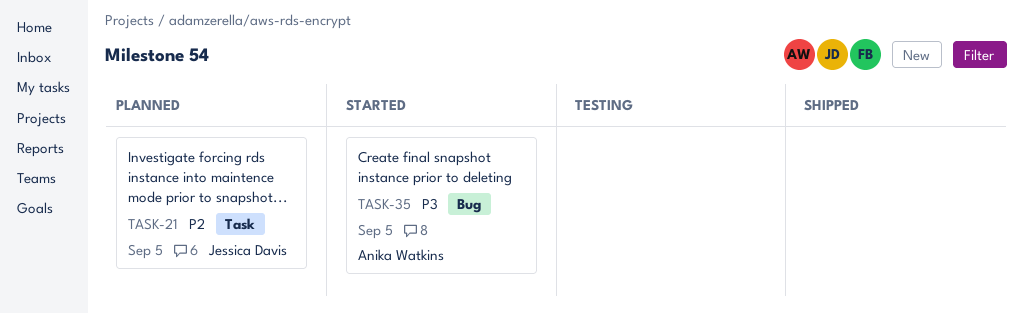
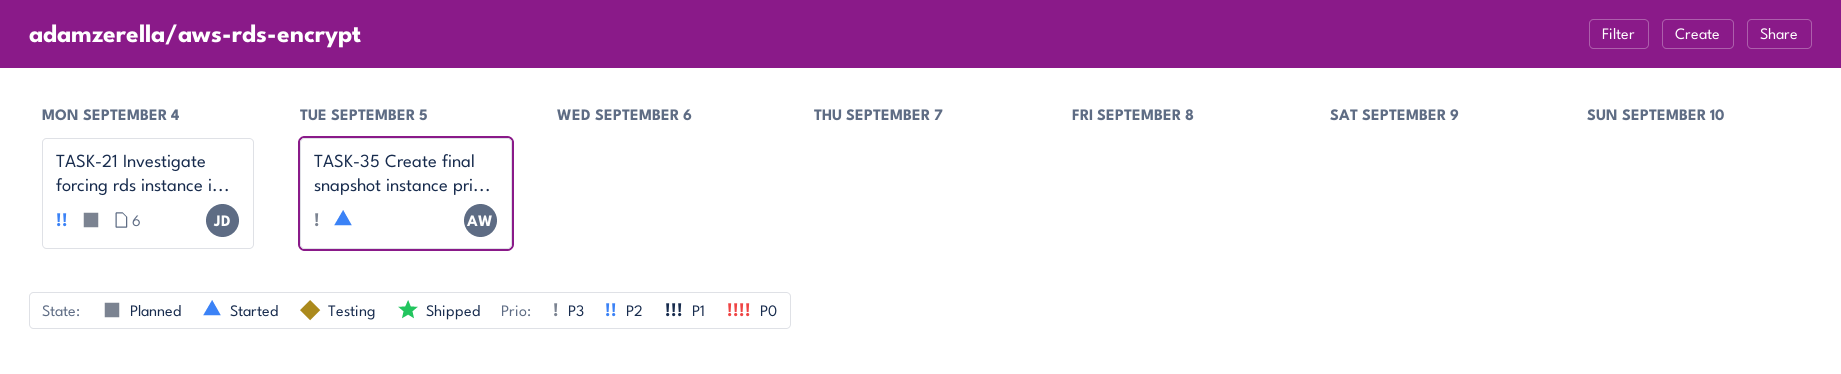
TASK-21, due: Sep 5 -> Sep 4

